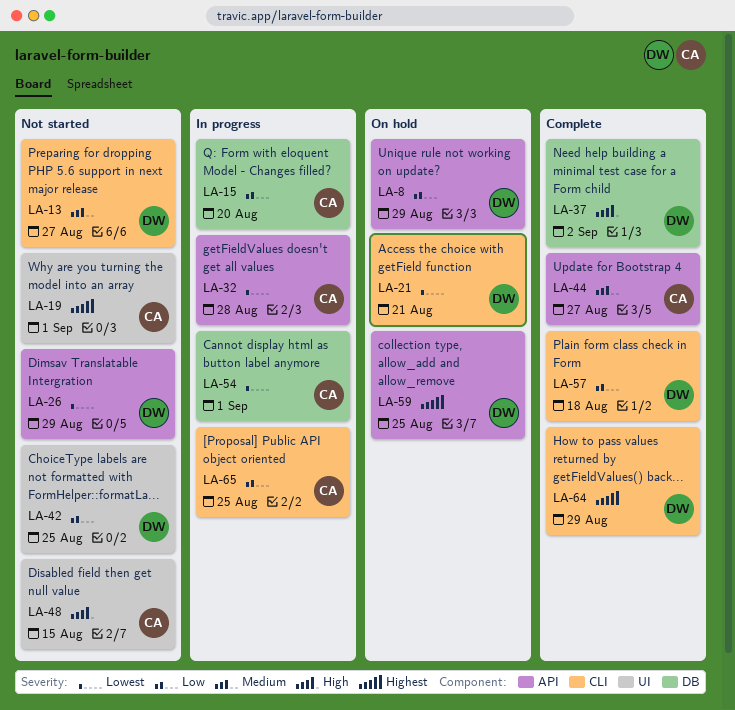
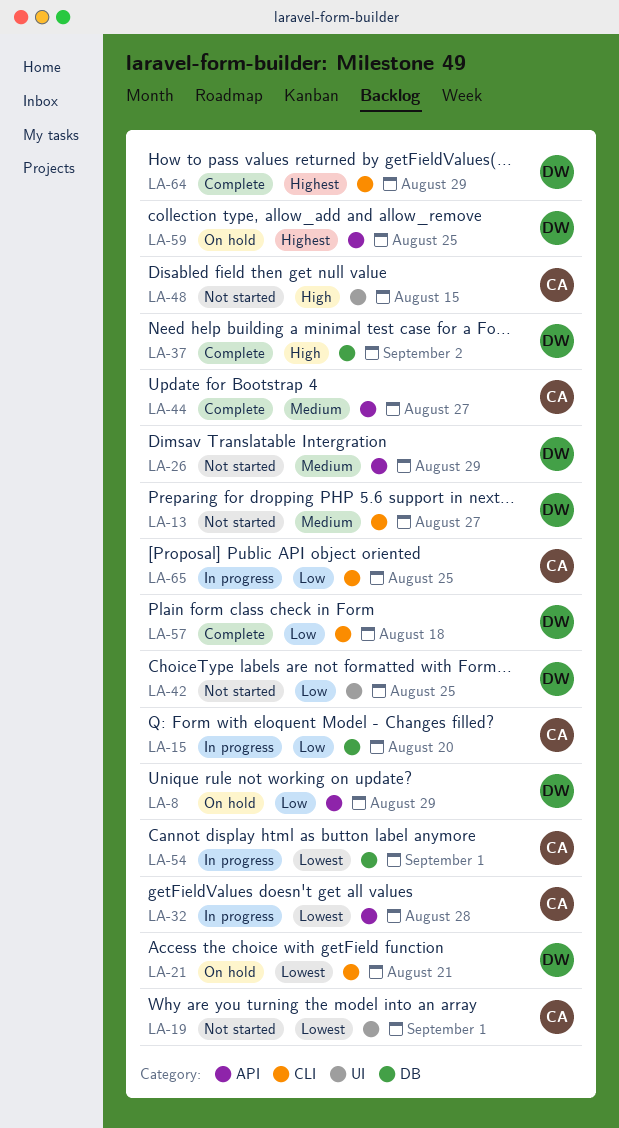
LA-19, priority: Highest -> Lowest
LA-26, priority: Lowest -> Medium

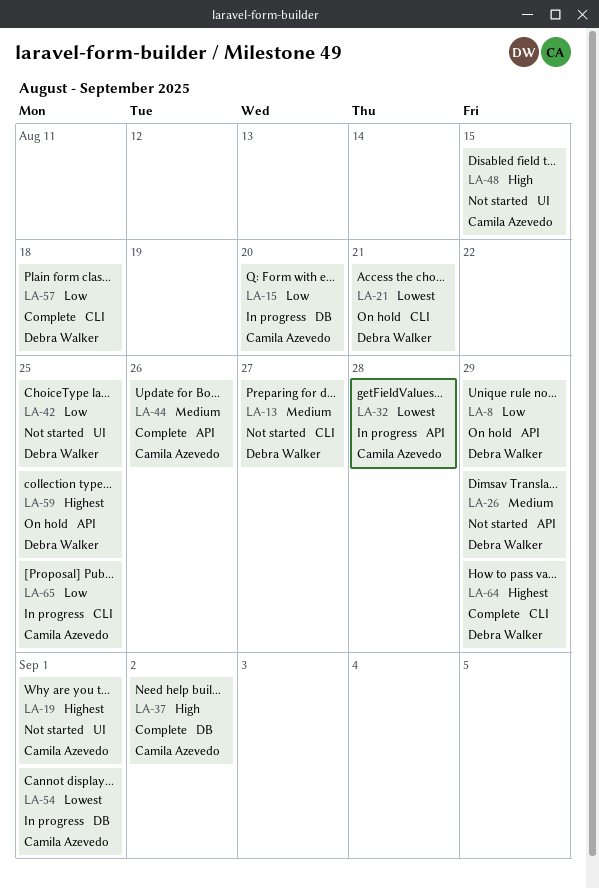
LA-19, priority: Lowest -> Highest
LA-37, owner: Debra Walker -> Camila Azevedo
LA-44, due: Aug 27 -> Aug 26

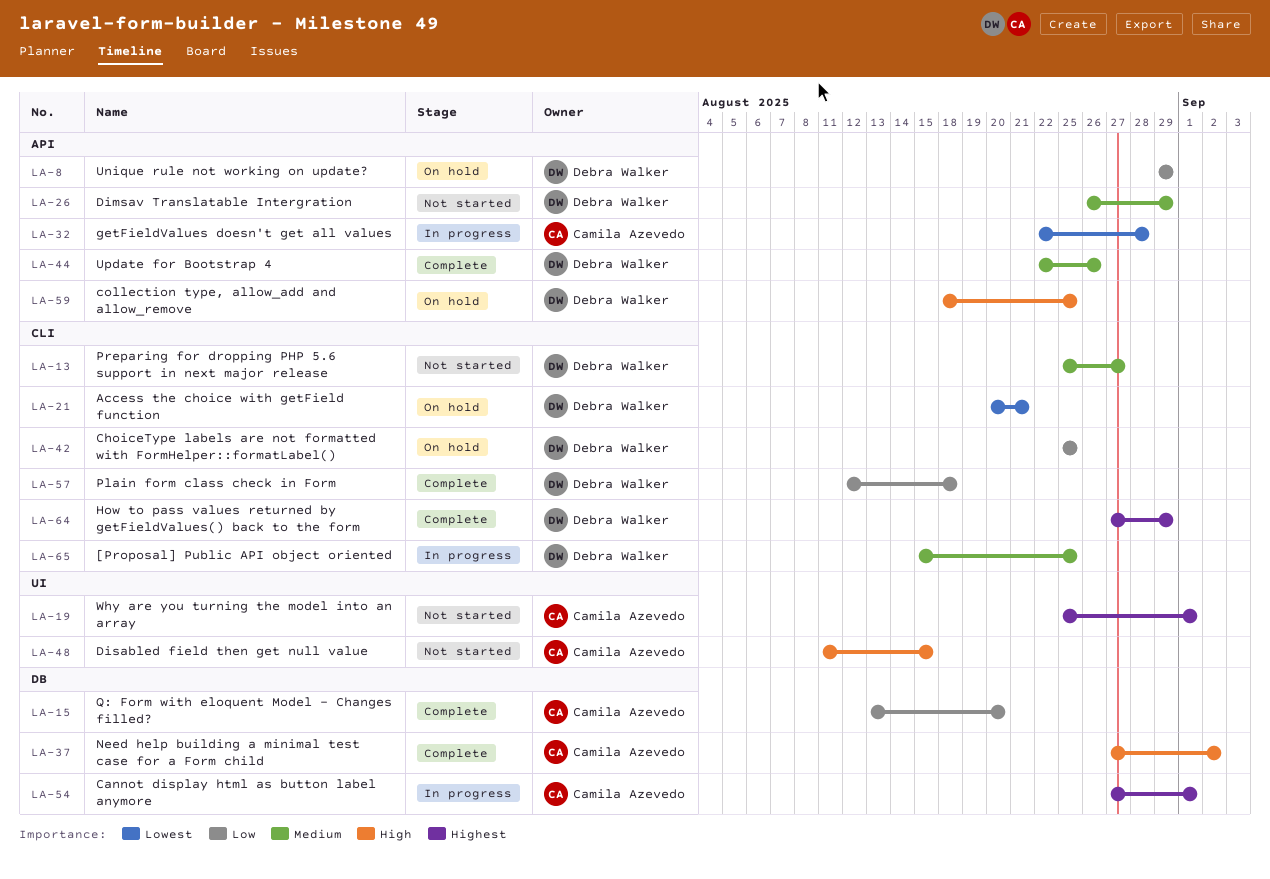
LA-15, status: In progress -> Complete
LA-42, status: Not started -> On hold
LA-42, label: UI -> CLI
LA-44, owner: Camila Azevedo -> Debra Walker
LA-54, priority: Lowest -> Highest
LA-59, priority: Highest -> High
LA-65, owner: Camila Azevedo -> Debra Walker
LA-65, priority: Low -> Medium

